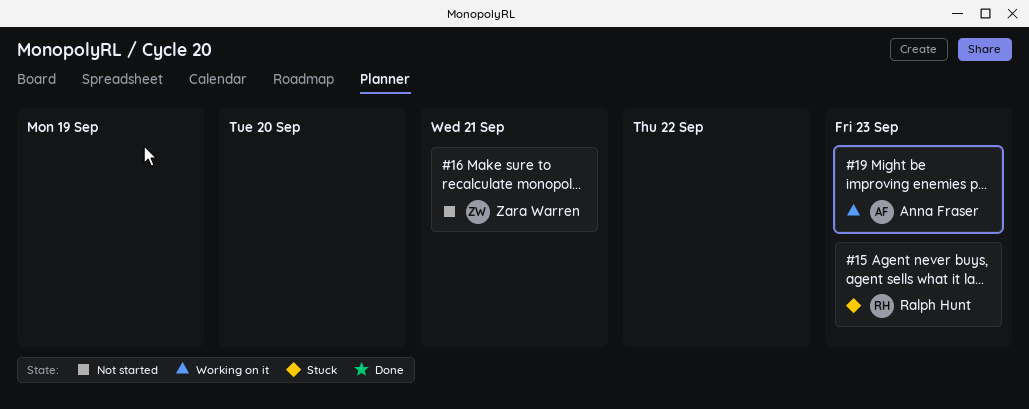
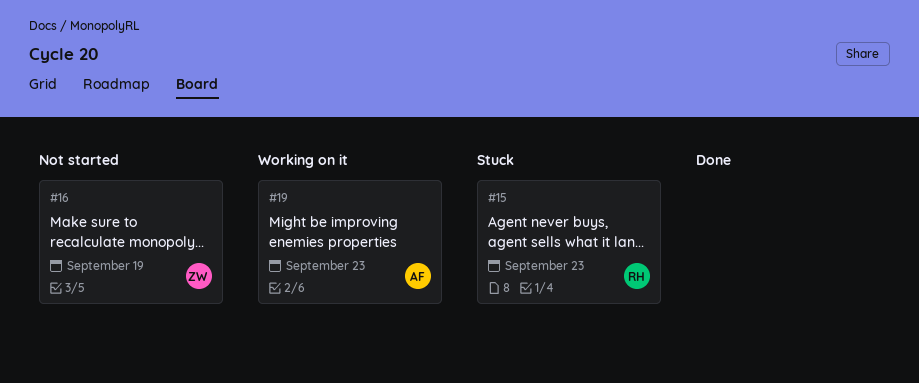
#16, due: Sep 21 -> Sep 19

